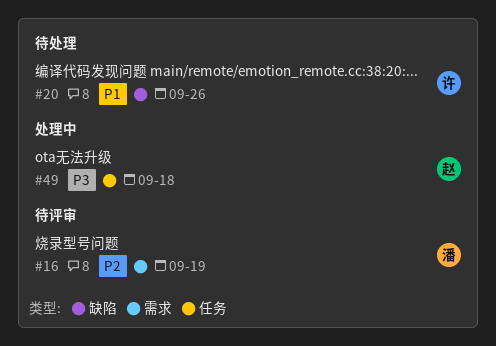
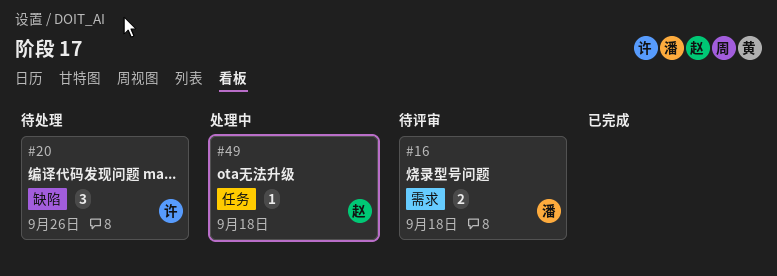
#16, due: Sep 19 -> Sep 18

